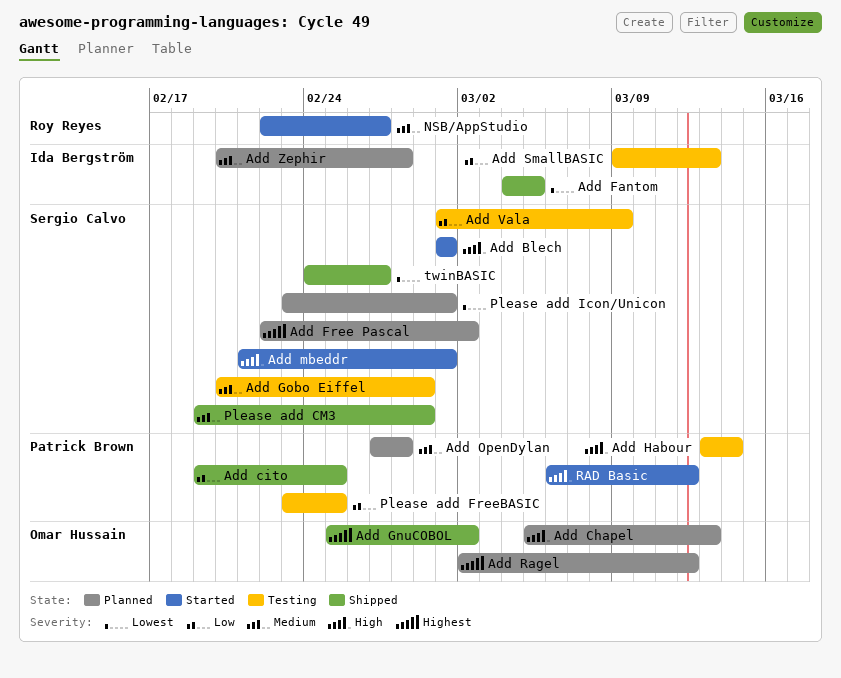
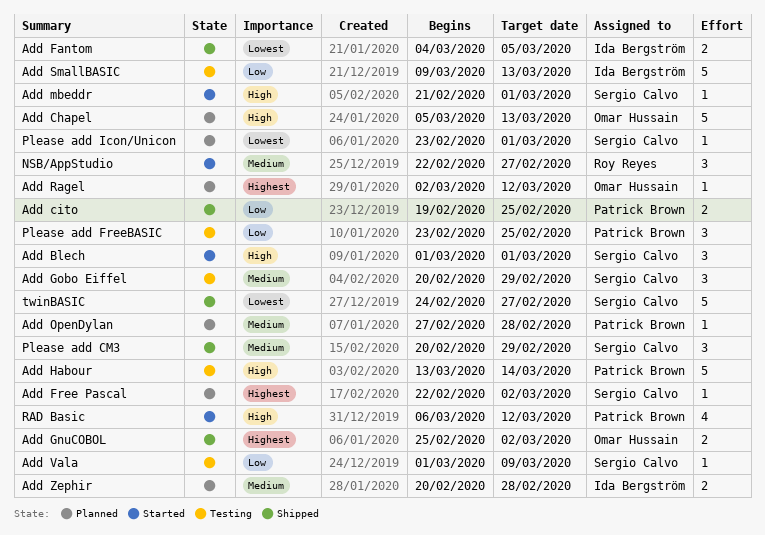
Please add CM3, start: Feb 19 -> Feb 20

